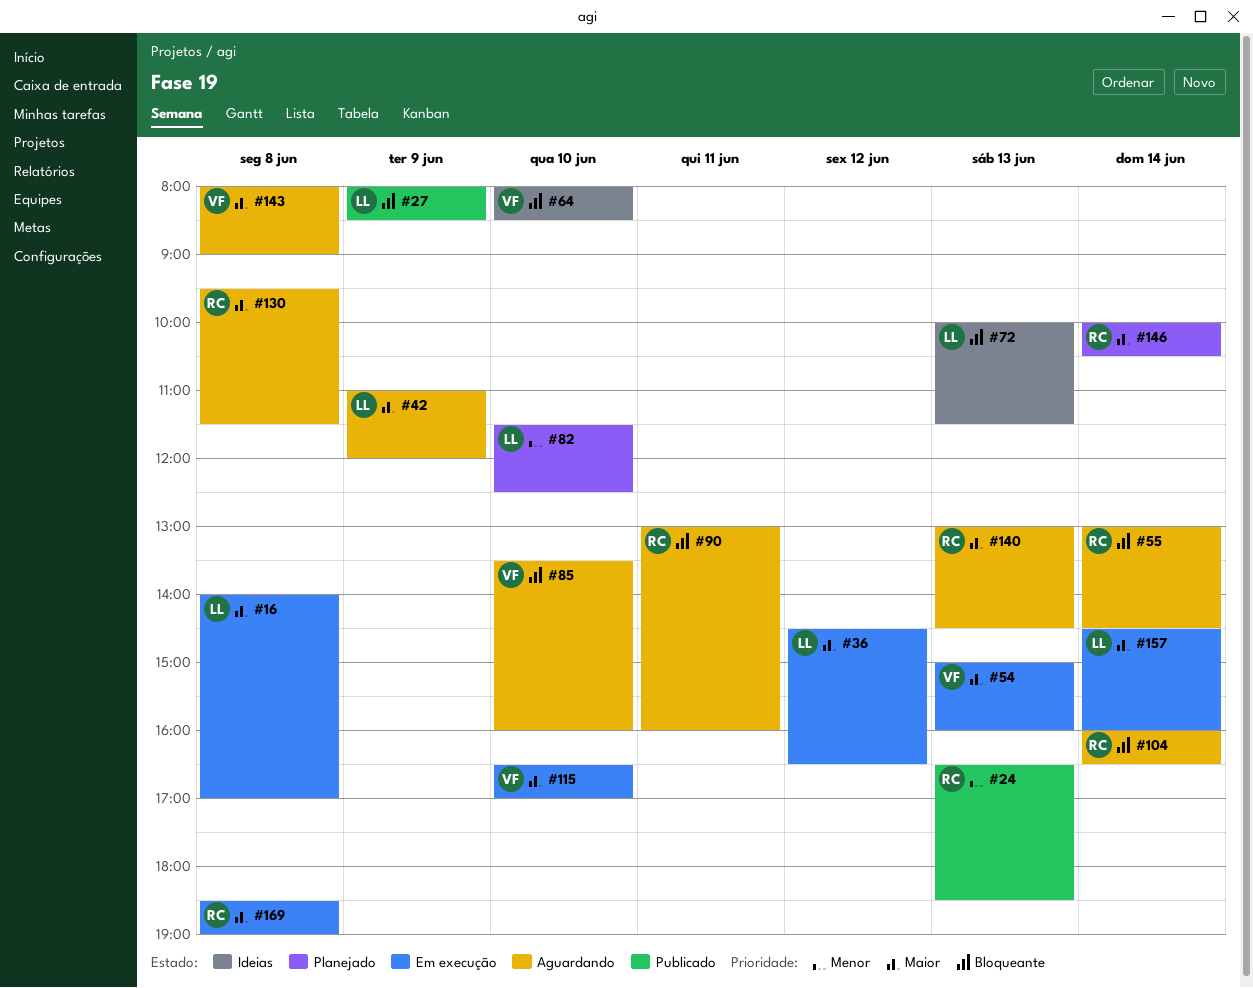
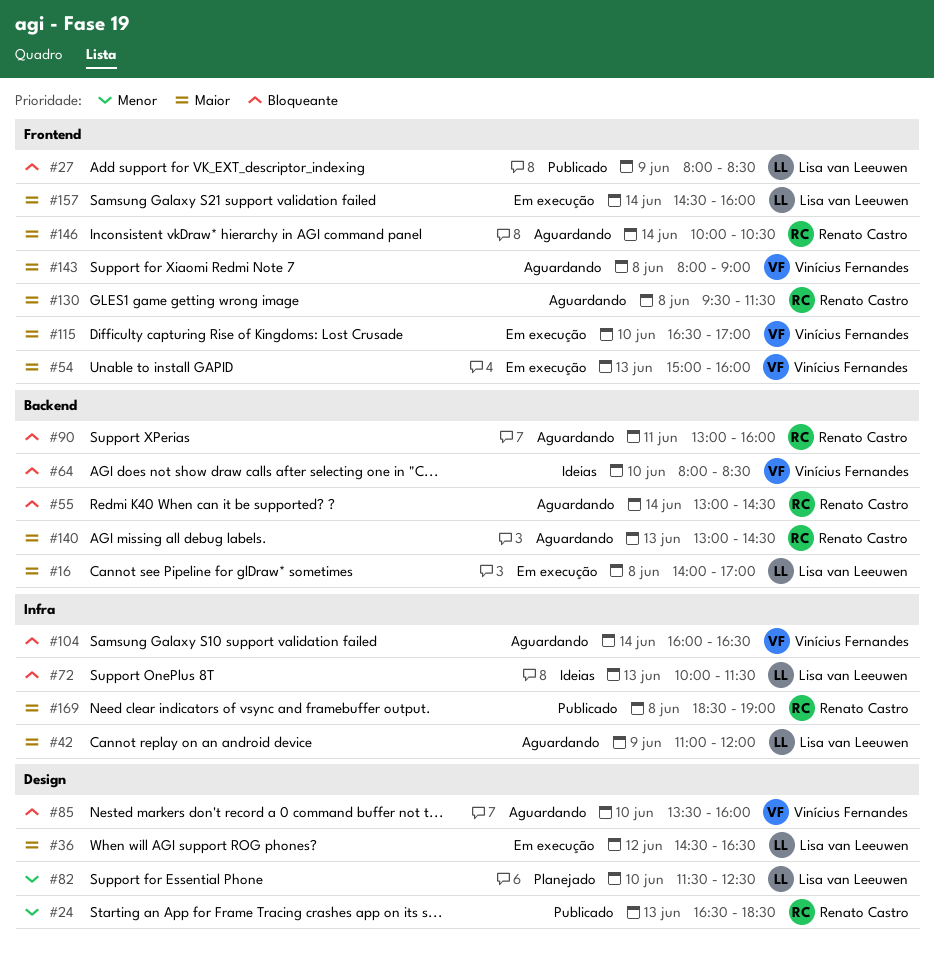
#104, owner: Renato Castro -> Vinícius Fernandes
#146, status: Planejado -> Aguardando
#169, status: Em execução -> Publicado

